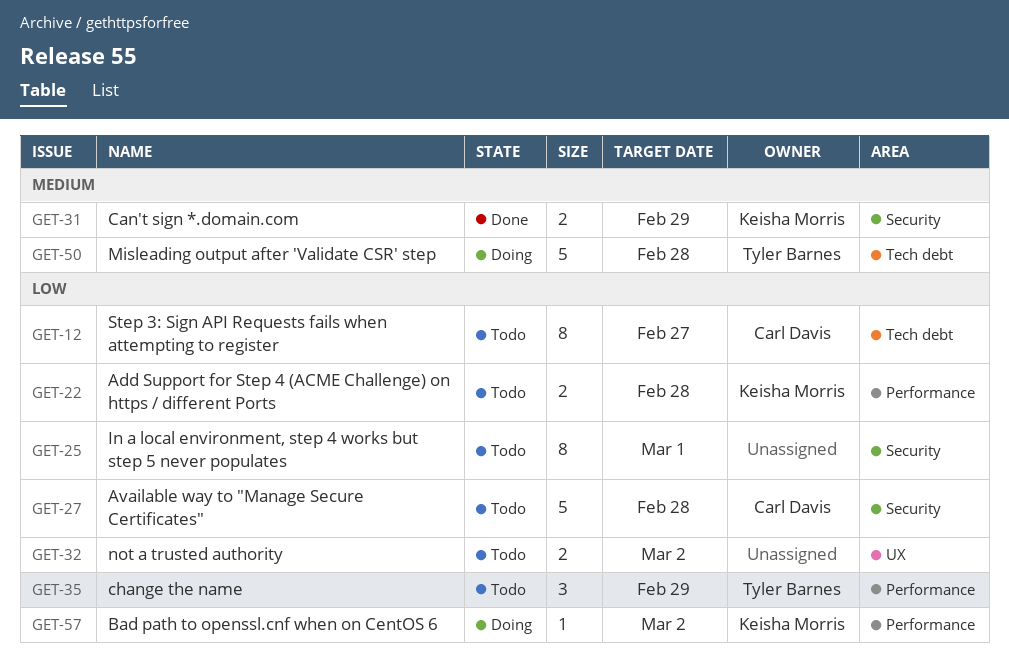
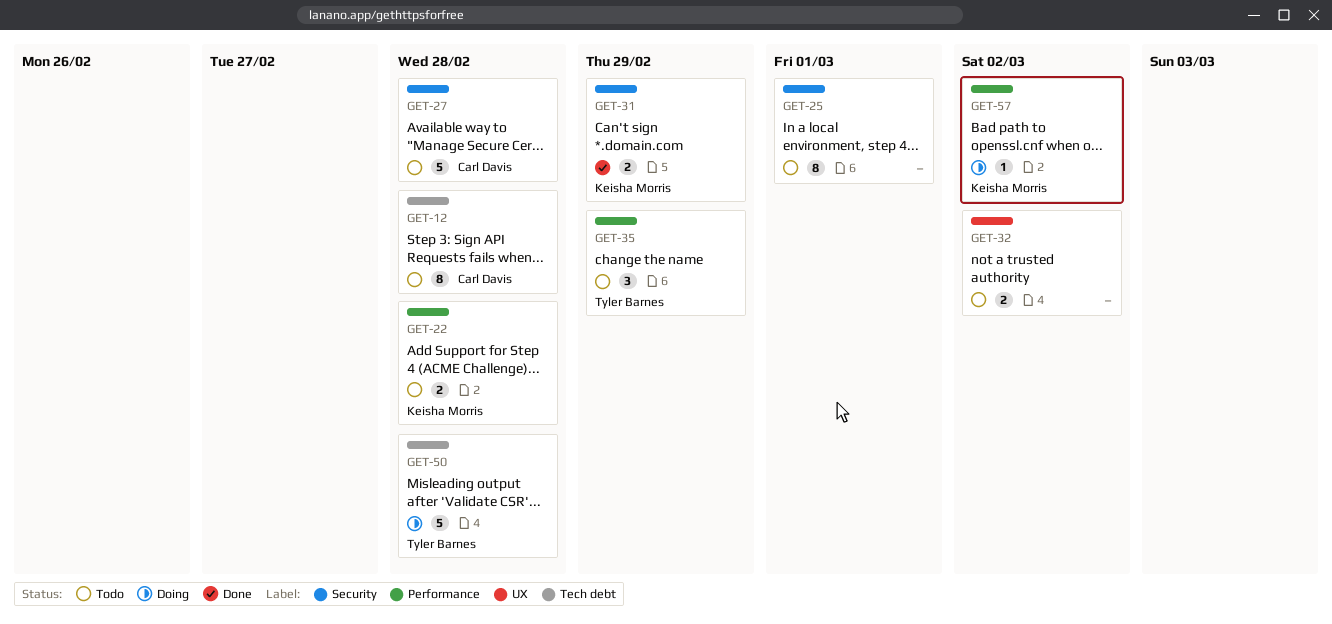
GET-12, due: Feb 27 -> Feb 28

